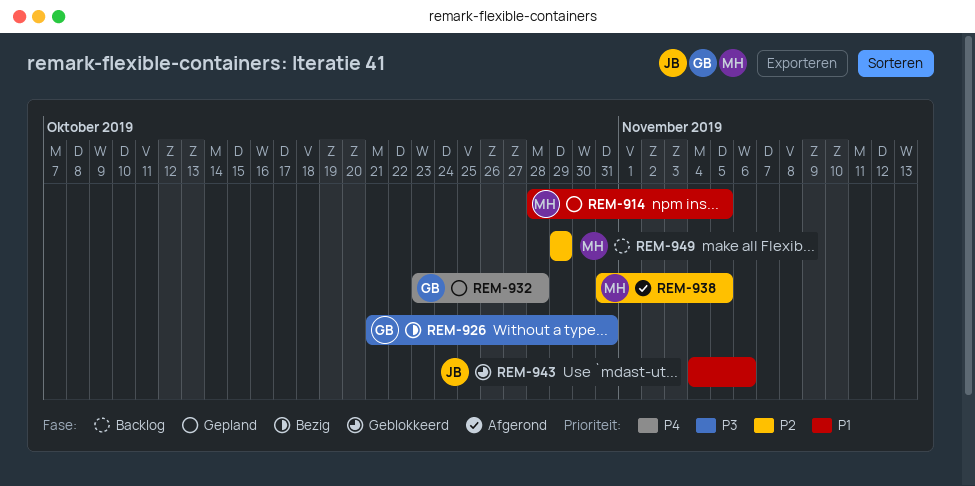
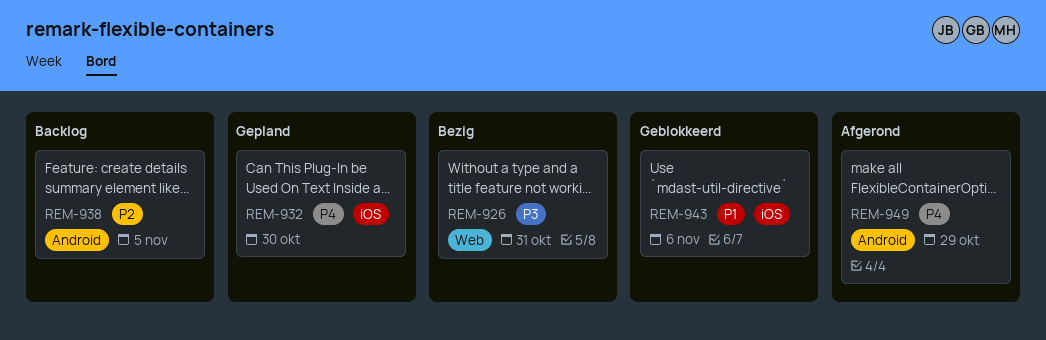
REM-914: present -> none
REM-932, due: Oct 28 -> Oct 30
REM-938, status: Afgerond -> Backlog
REM-949, status: Backlog -> Afgerond
REM-949, priority: P2 -> P4

